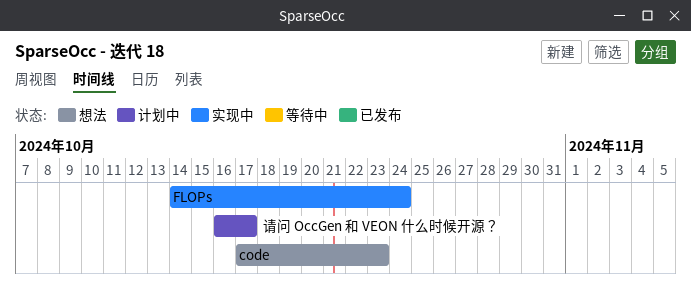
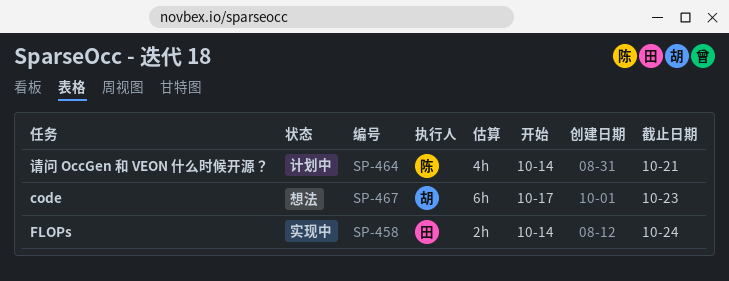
请问 OccGen 和 VEON 什么时候开源？, start: Oct 16 -> Oct 14
请问 OccGen 和 VEON 什么时候开源？, due: Oct 17 -> Oct 21

